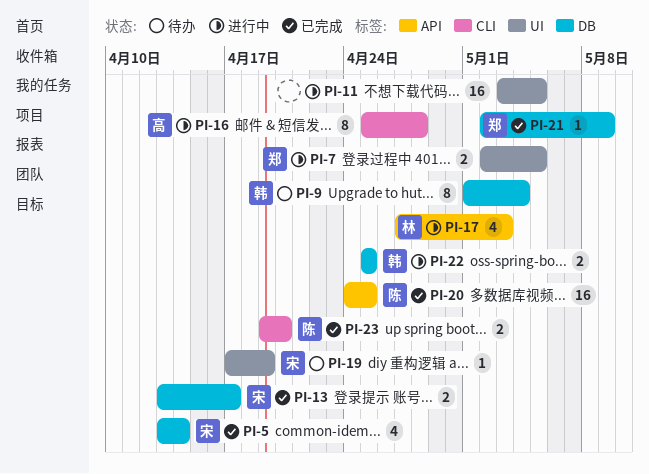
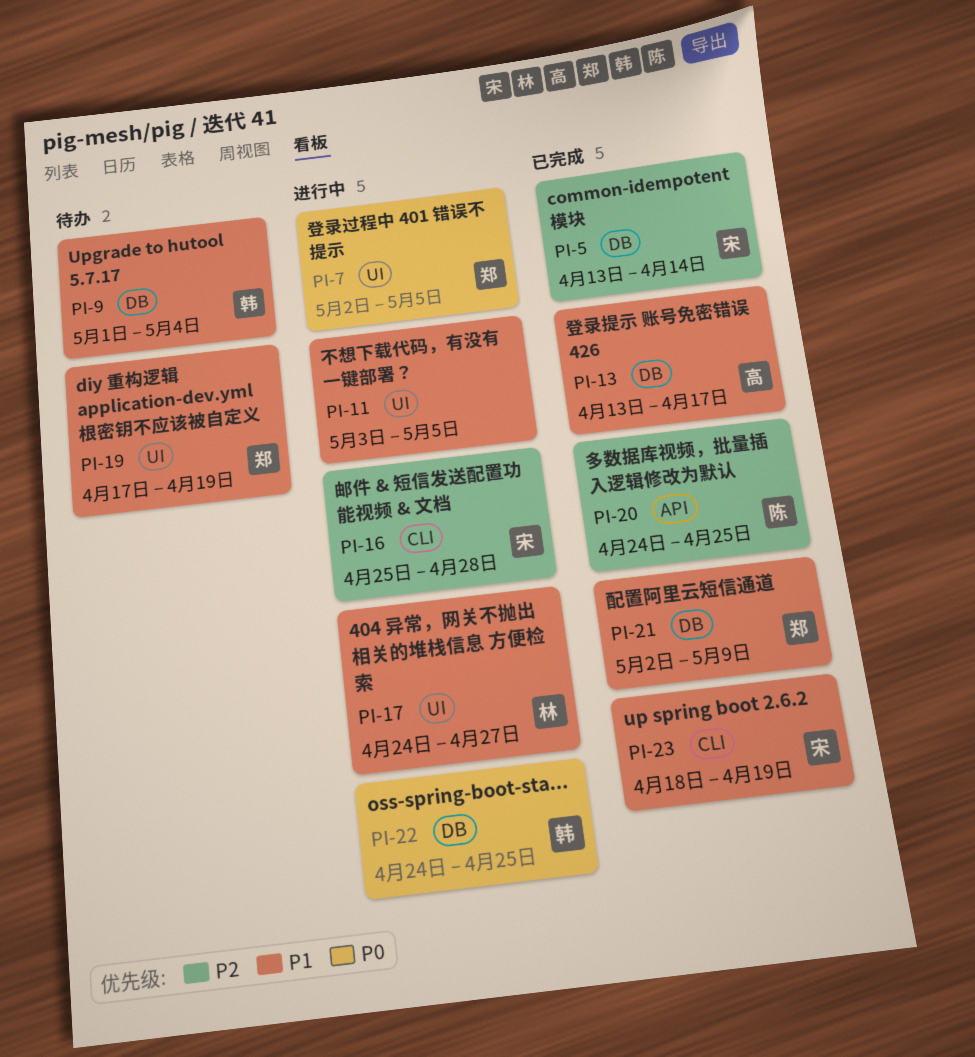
PI-13, owner: 宋 -> 高
PI-16, owner: 高 -> 宋
PI-17, label: API -> UI
PI-17, start: Apr 27 -> Apr 24
PI-17, due: May 3 -> Apr 27
PI-19, owner: 宋 -> 郑
PI-22, start: Apr 25 -> Apr 24
PI-23, owner: 陈 -> 宋
PI-23, start: Apr 19 -> Apr 18
PI-23, due: Apr 20 -> Apr 19

